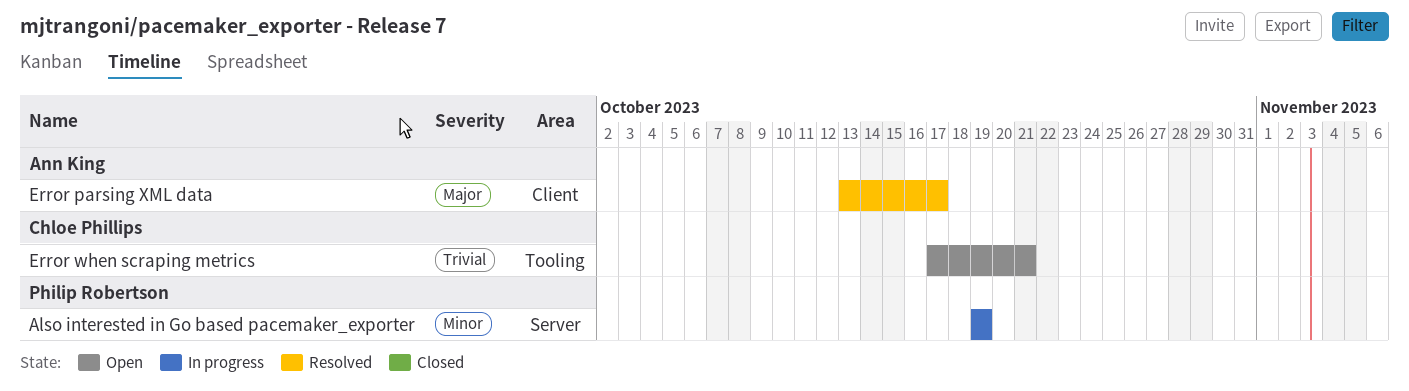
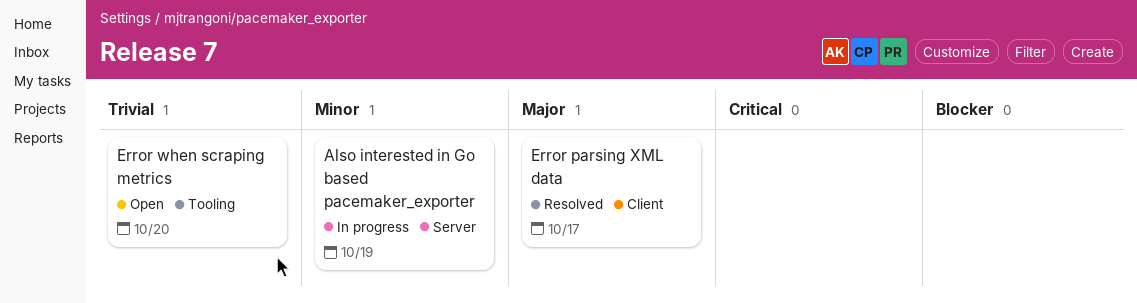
Error when scraping metrics, due: Oct 21 -> Oct 20

